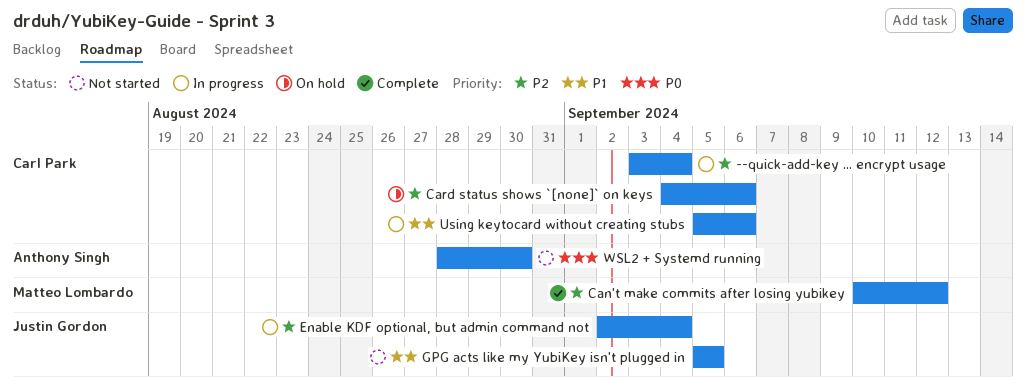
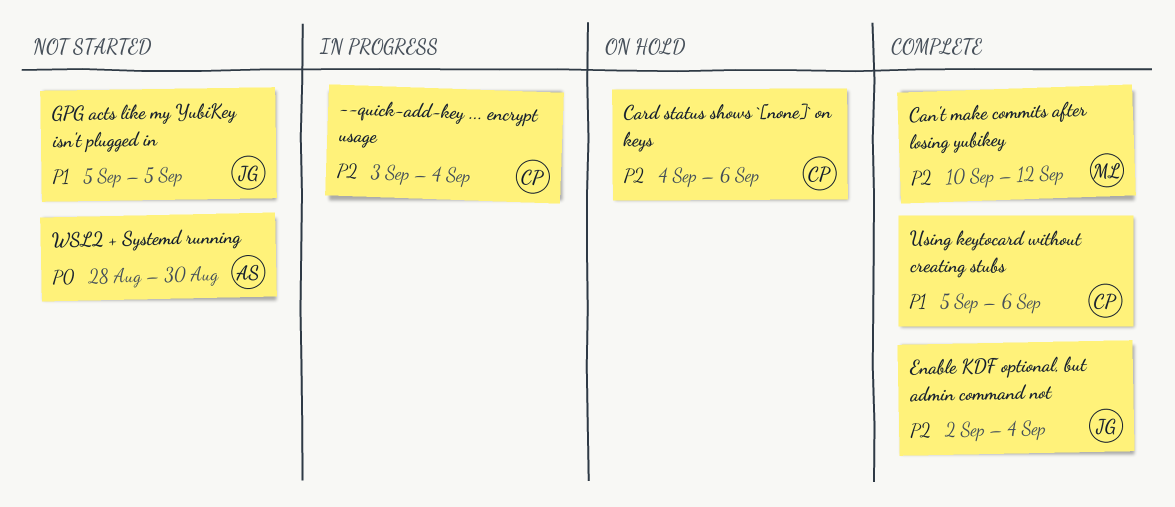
Enable KDF optional, but admin command not, status: In progress -> Complete
Using keytocard without creating stubs, status: In progress -> Complete

